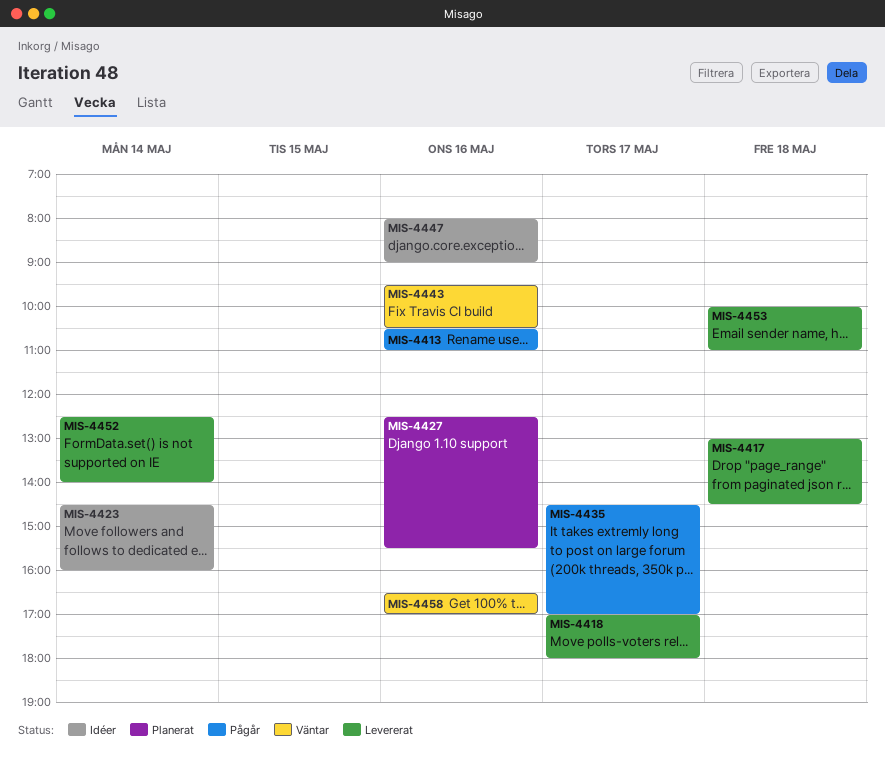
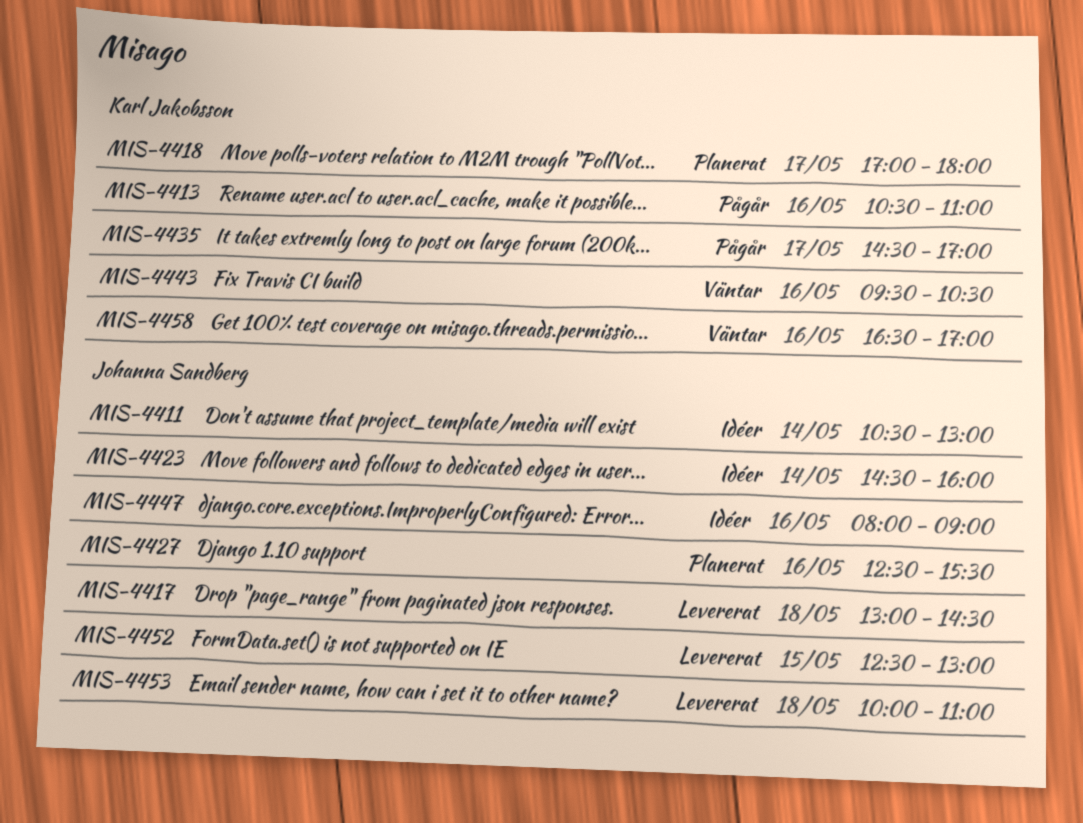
MIS-4411: none -> present
MIS-4418, status: Levererat -> Planerat
MIS-4452, day: May 14 -> May 15
MIS-4452, ends: 14:00 -> 13:00

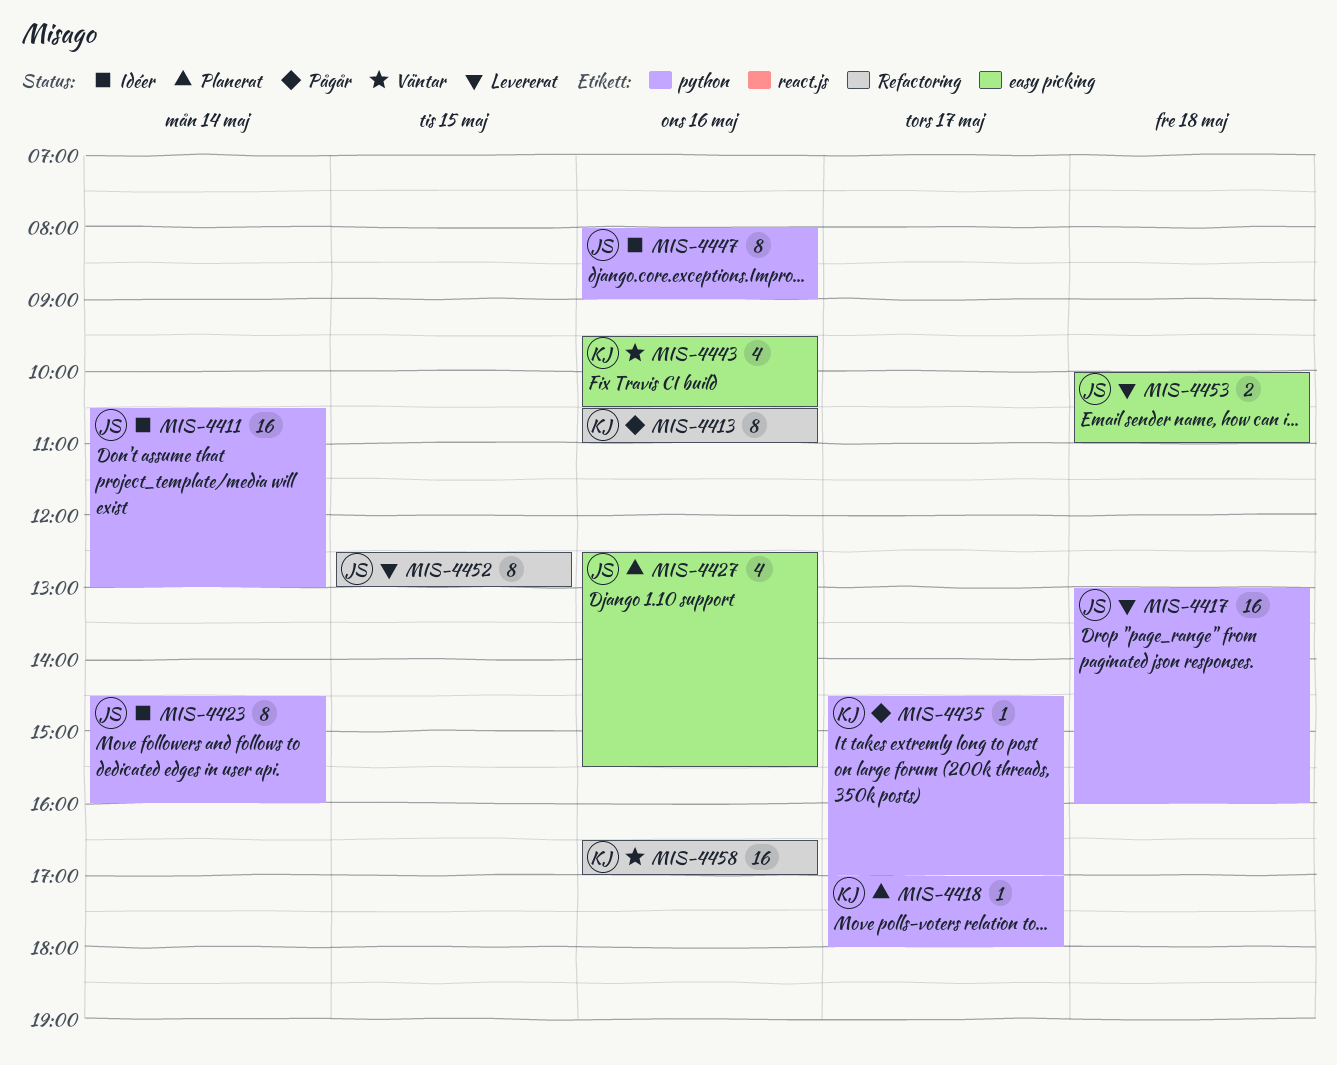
MIS-4417, ends: 14:30 -> 16:00

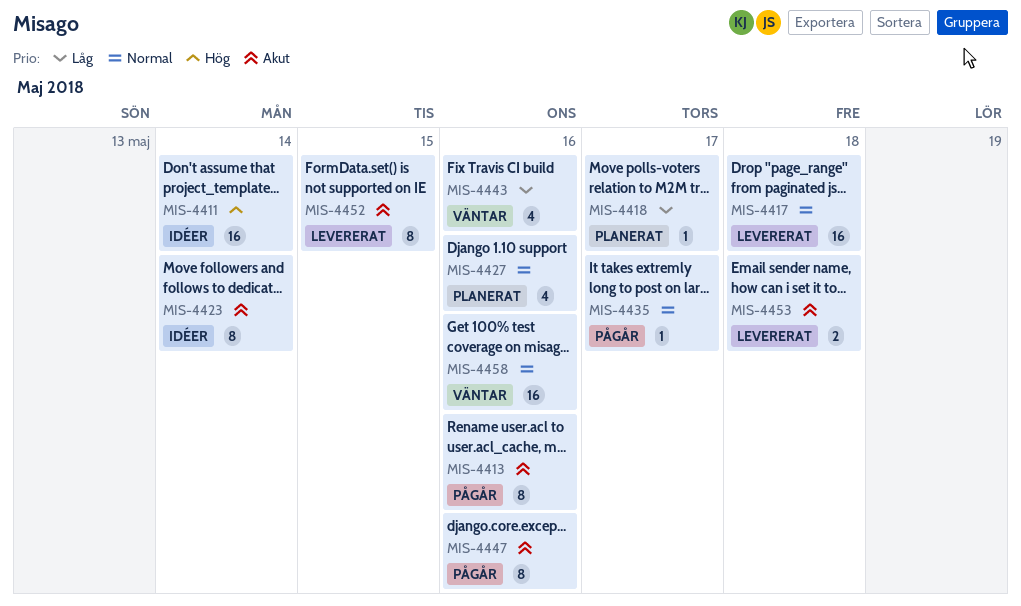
MIS-4447, status: Idéer -> Pågår

